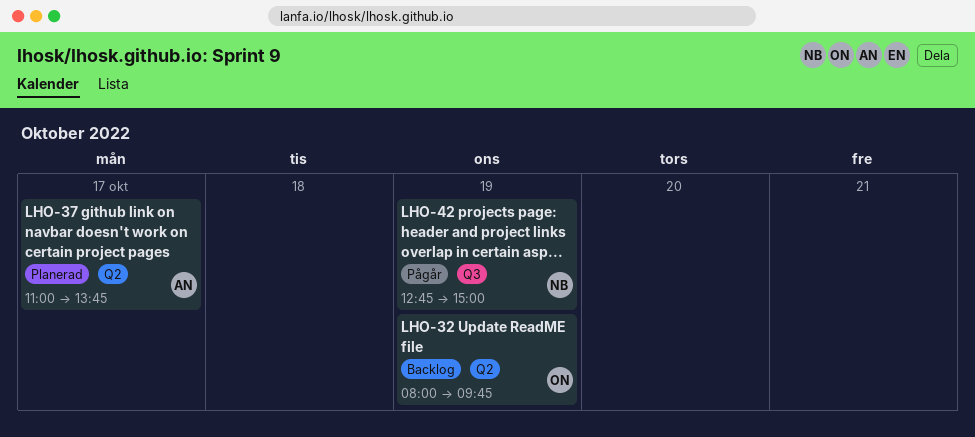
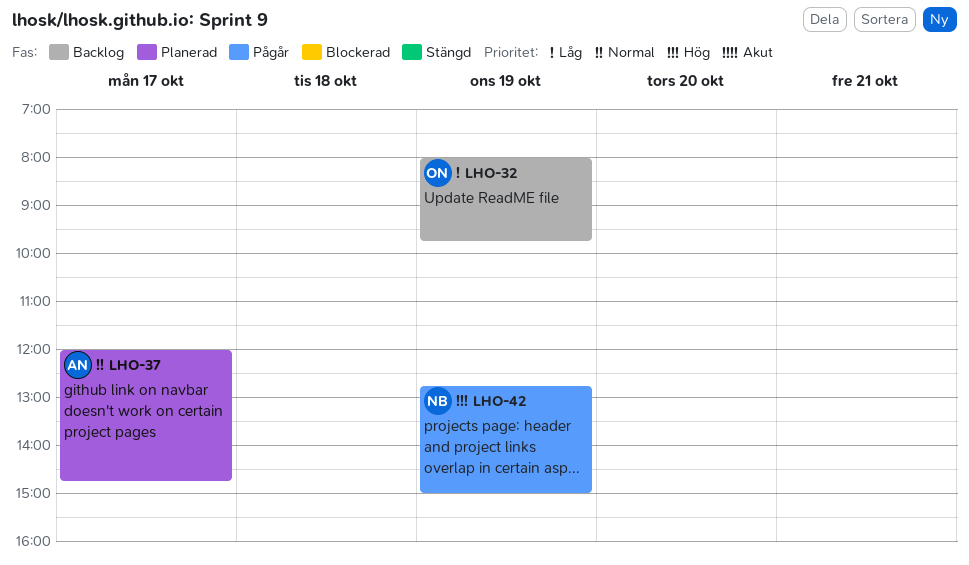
LHO-37, begins: 11:00 -> 12:00
LHO-37, ends: 13:45 -> 14:45

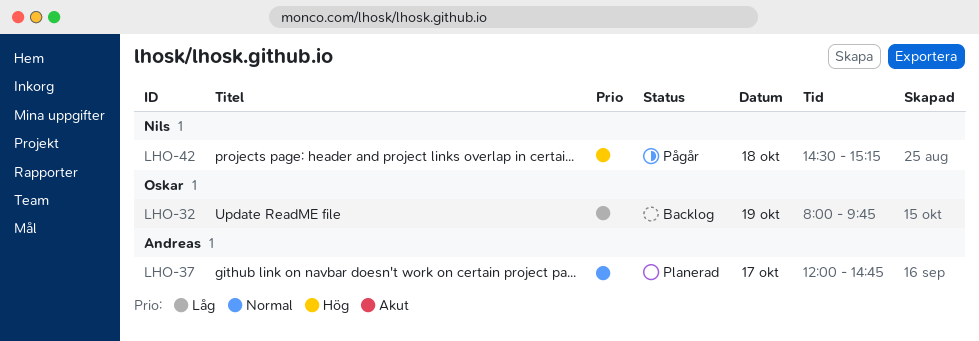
LHO-42, day: Oct 19 -> Oct 18
LHO-42, begins: 12:45 -> 14:30
LHO-42, ends: 15:00 -> 15:15

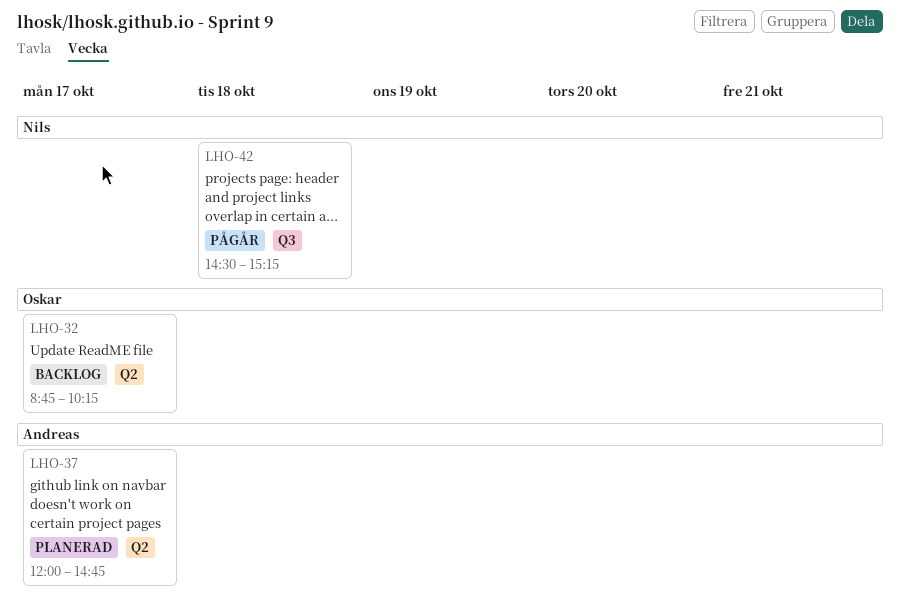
LHO-32, day: Oct 19 -> Oct 17
LHO-32, begins: 08:00 -> 08:45
LHO-32, ends: 09:45 -> 10:15

